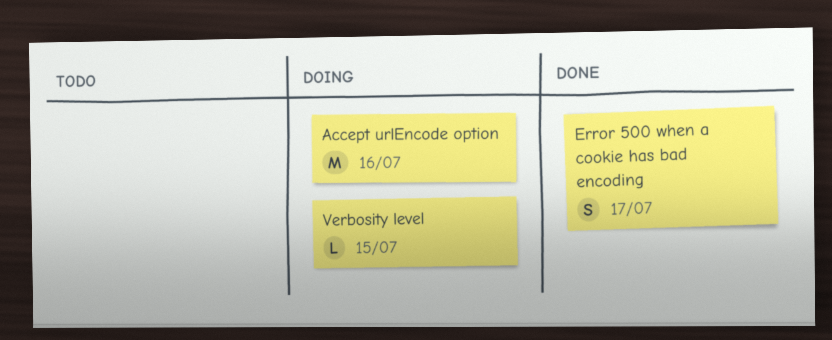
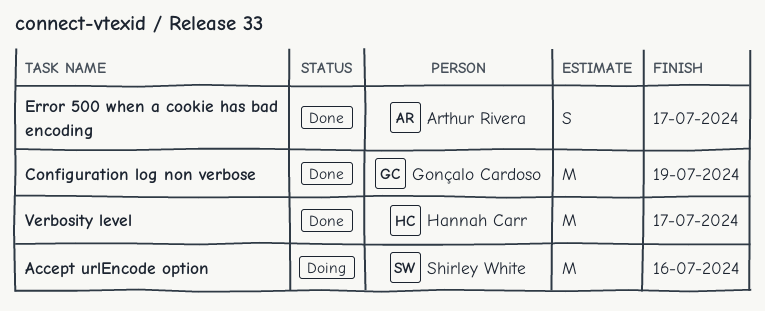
Configuration log non verbose: none -> present
Verbosity level, status: Doing -> Done
Verbosity level, estimate: L -> M
Verbosity level, due: Jul 15 -> Jul 17

